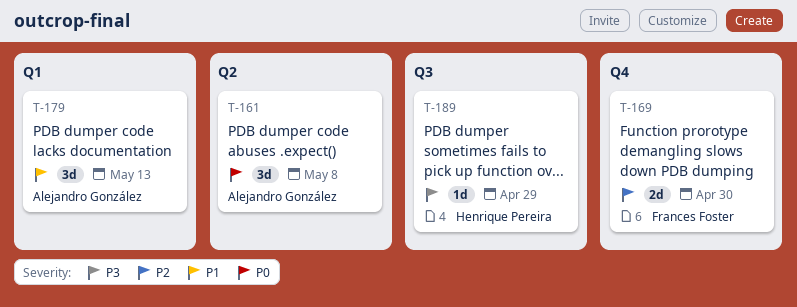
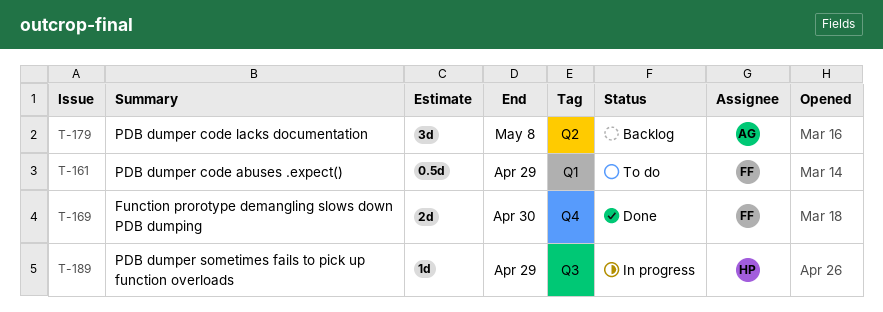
T-161, owner: Alejandro González -> Frances Foster
T-161, label: Q2 -> Q1
T-161, estimate: 3d -> 0.5d
T-161, due: May 8 -> Apr 29
T-179, label: Q1 -> Q2
T-179, due: May 13 -> May 8

